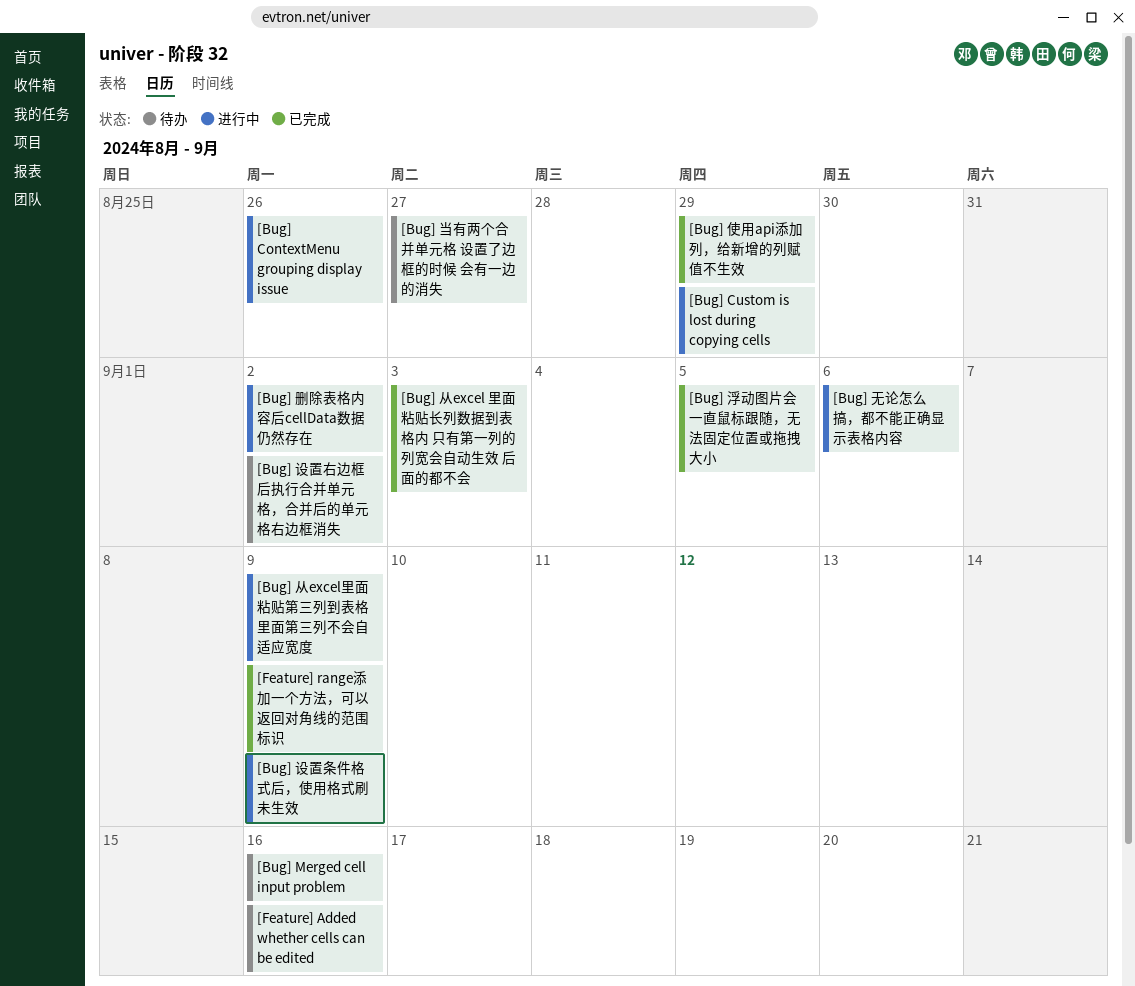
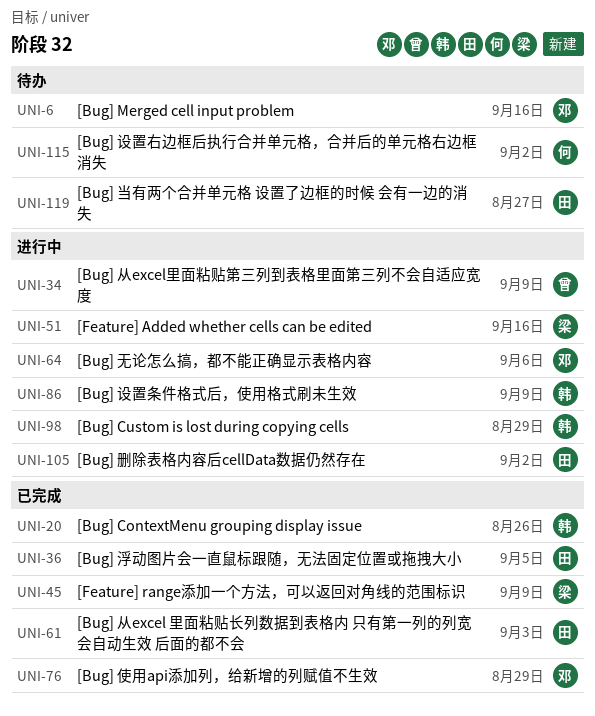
[Bug] ContextMenu grouping display issue, status: 进行中 -> 已完成
[Feature] Added whether cells can be edited, status: 待办 -> 进行中

